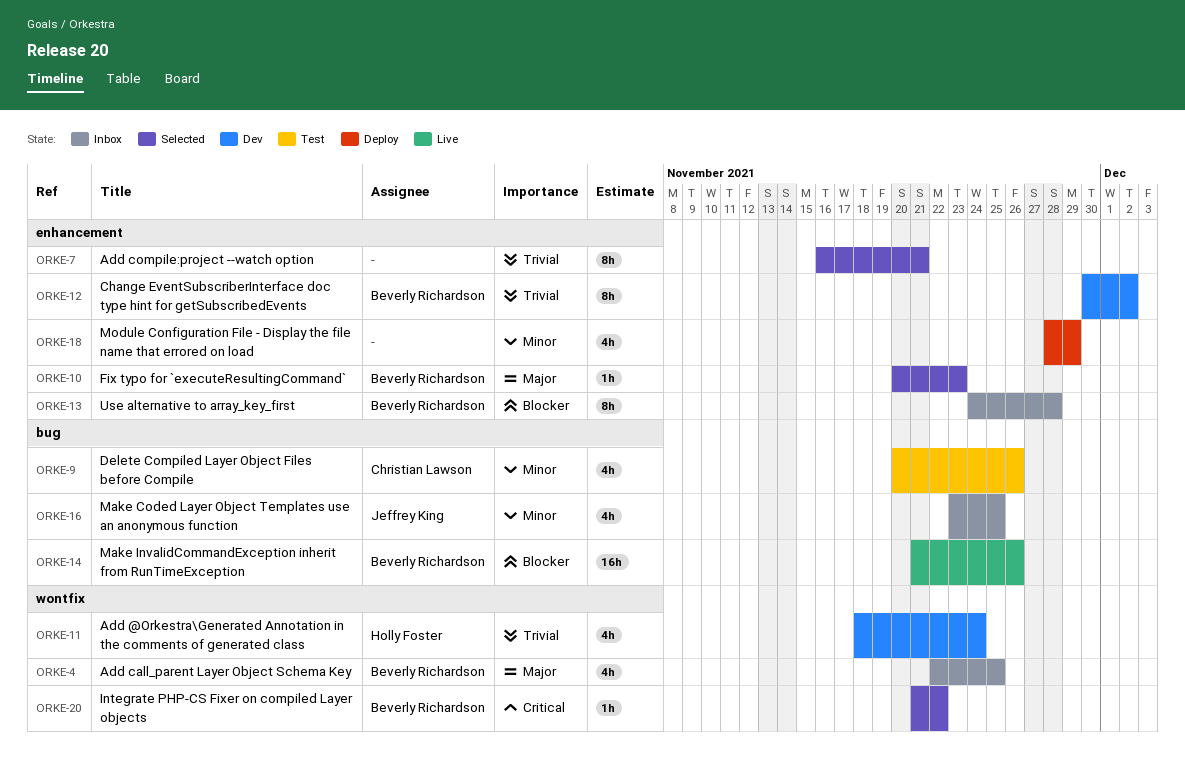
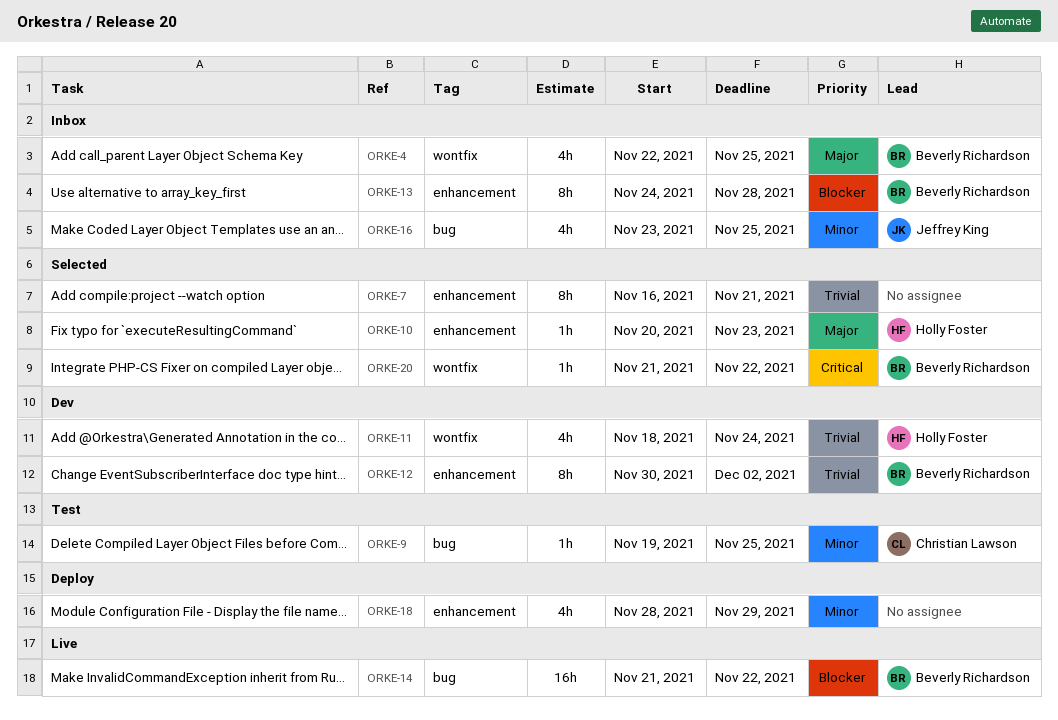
ORKE-9, estimate: 4h -> 1h
ORKE-9, start: Nov 20 -> Nov 19
ORKE-9, due: Nov 26 -> Nov 25
ORKE-10, owner: Beverly Richardson -> Holly Foster
ORKE-14, due: Nov 26 -> Nov 22

